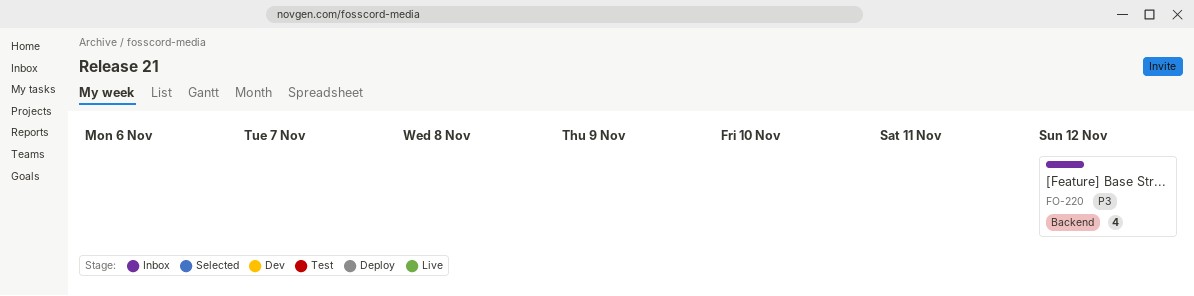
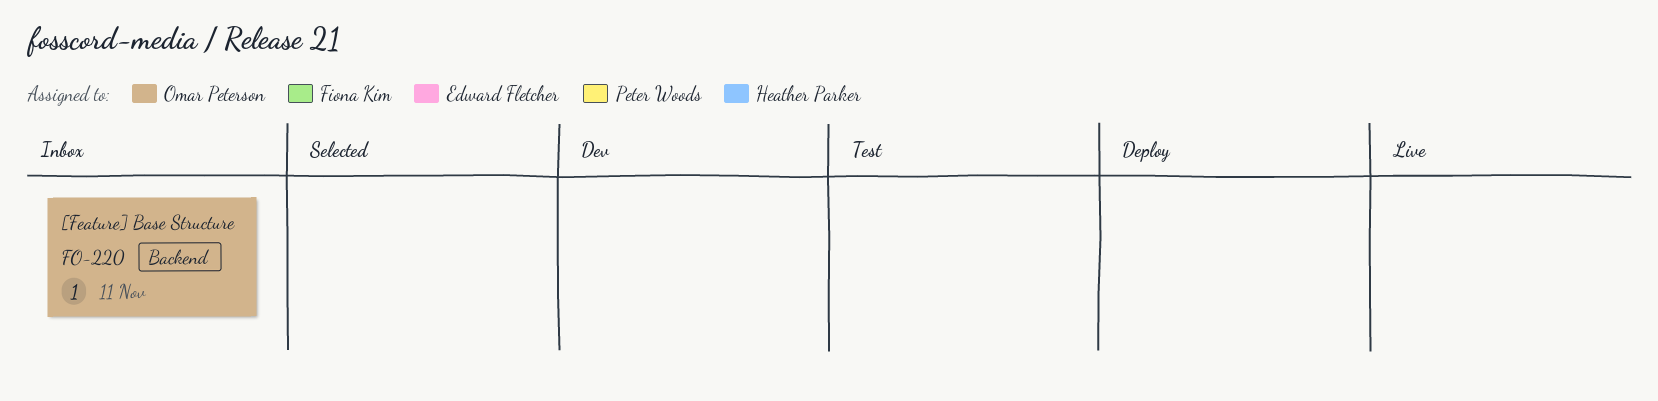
FO-220, estimate: 4 -> 1
FO-220, due: Nov 12 -> Nov 11

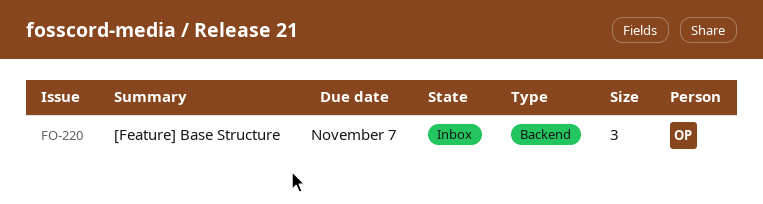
FO-220, estimate: 1 -> 3
FO-220, due: Nov 11 -> Nov 7

